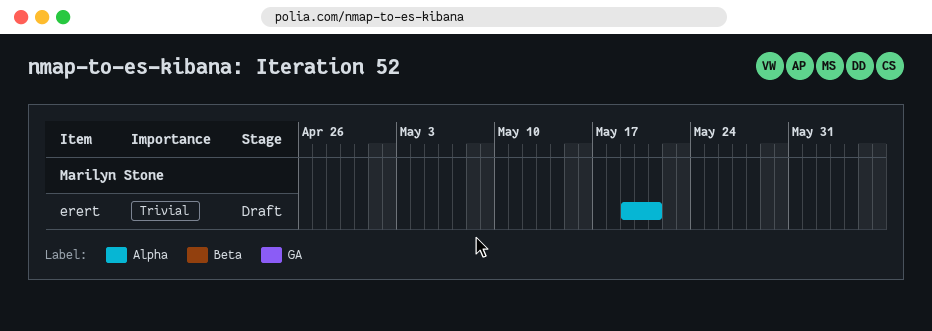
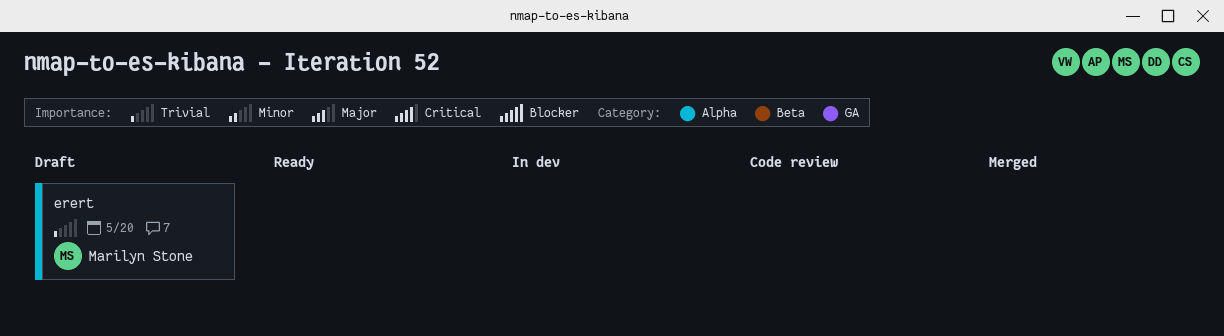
erert, due: May 21 -> May 20

